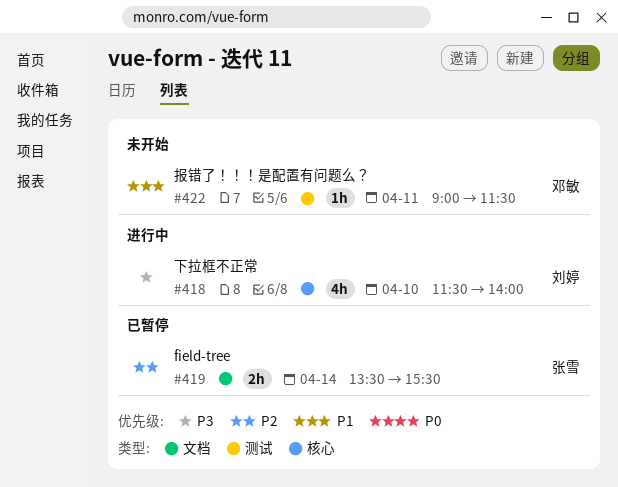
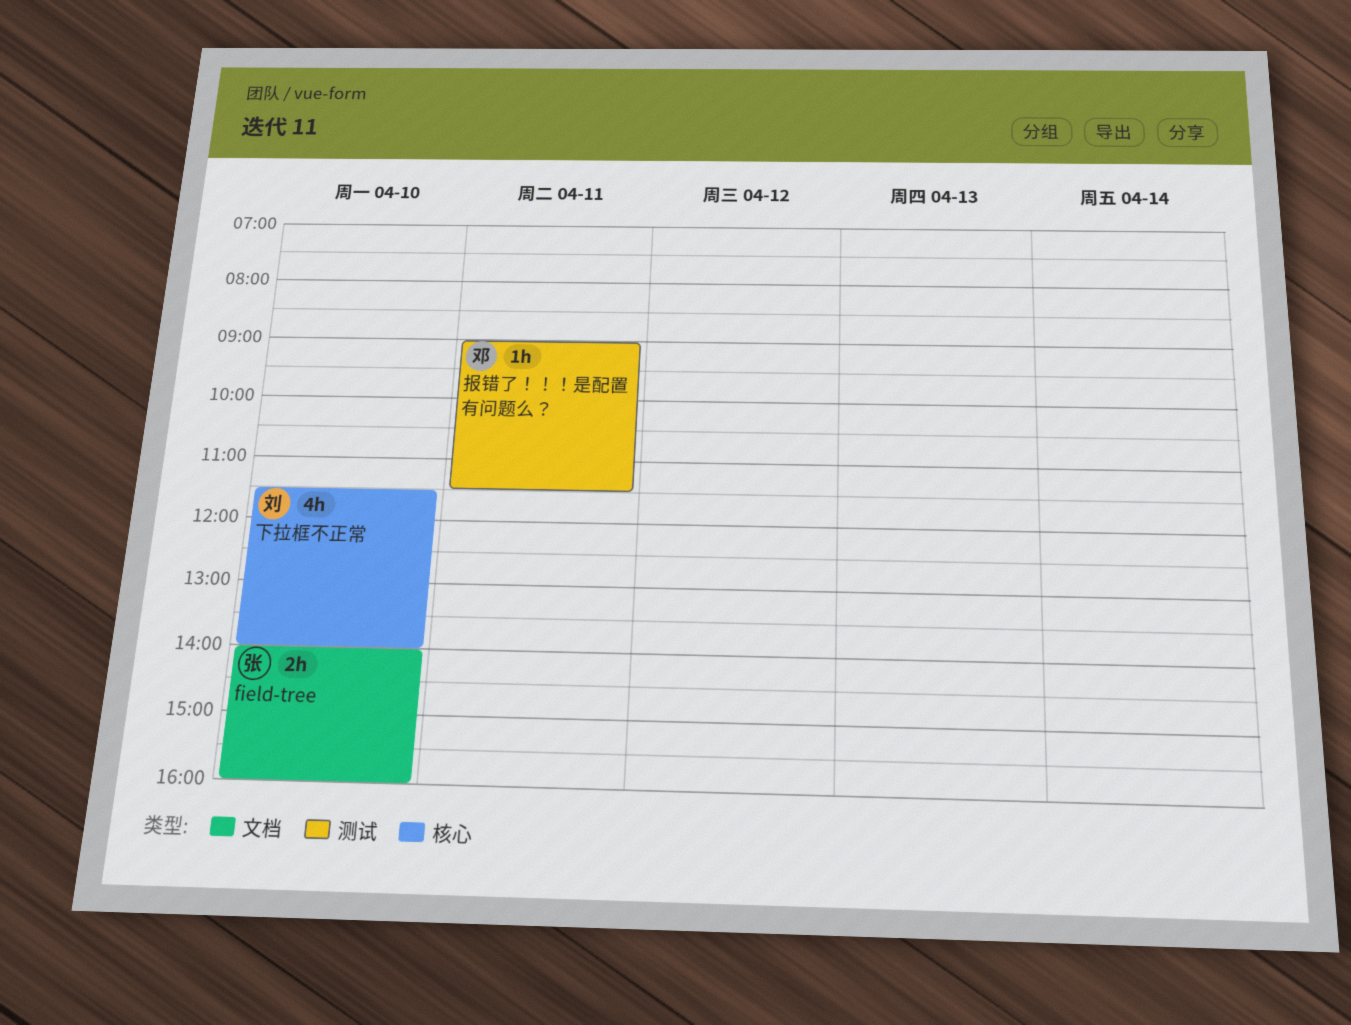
field-tree, day: Apr 14 -> Apr 10
field-tree, begins: 13:30 -> 14:00
field-tree, ends: 15:30 -> 16:00

